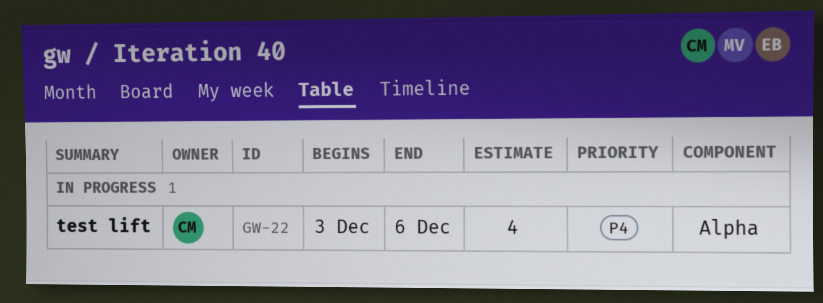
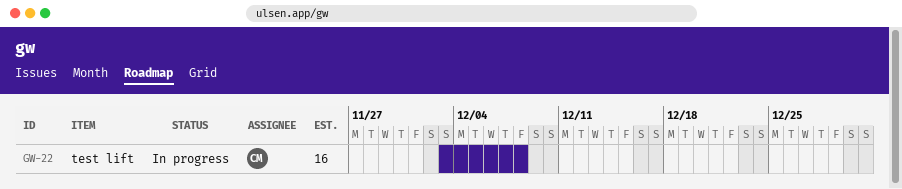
GW-22, estimate: 4 -> 16
GW-22, due: Dec 6 -> Dec 8

